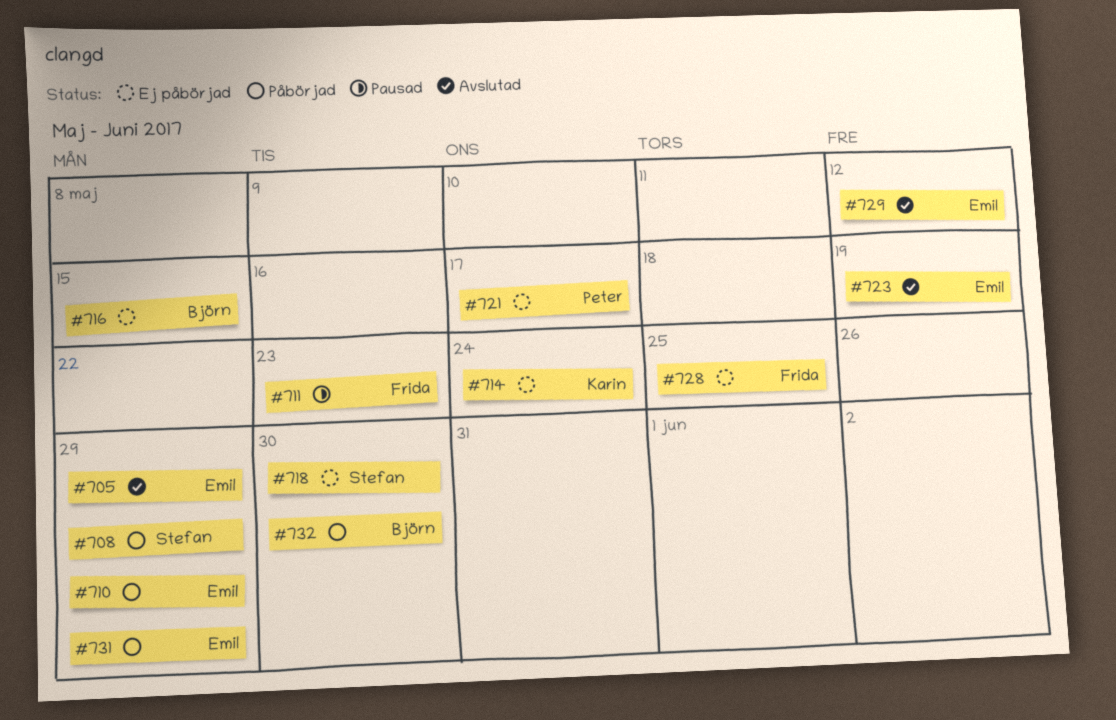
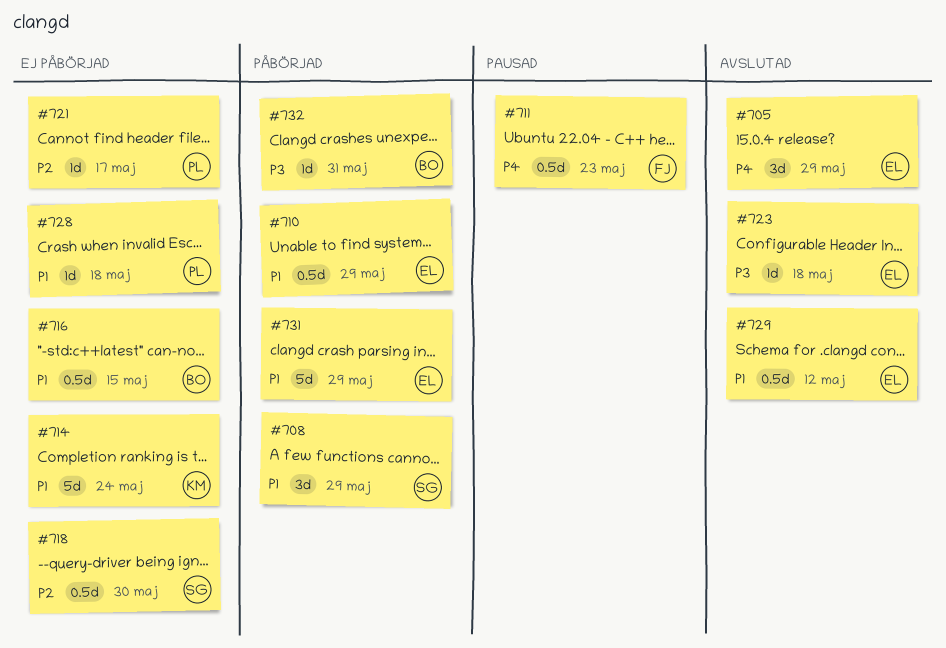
#723, due: May 19 -> May 18
#728, owner: Frida -> Peter
#728, due: May 25 -> May 18
#732, due: May 30 -> May 31

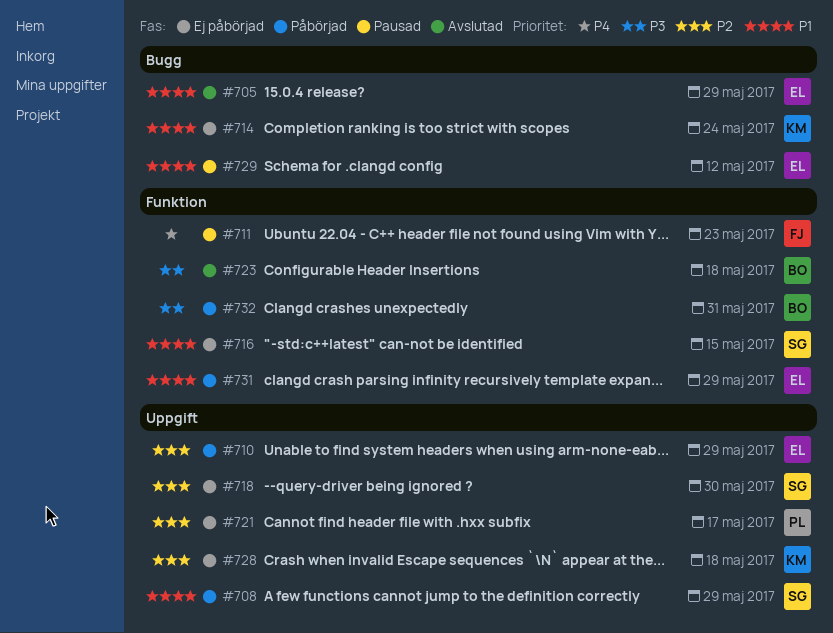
#705, priority: P4 -> P1
#710, priority: P1 -> P2
#716, owner: BO -> SG
#723, owner: EL -> BO
#728, owner: PL -> KM
#728, priority: P1 -> P2
#729, status: Avslutad -> Pausad

